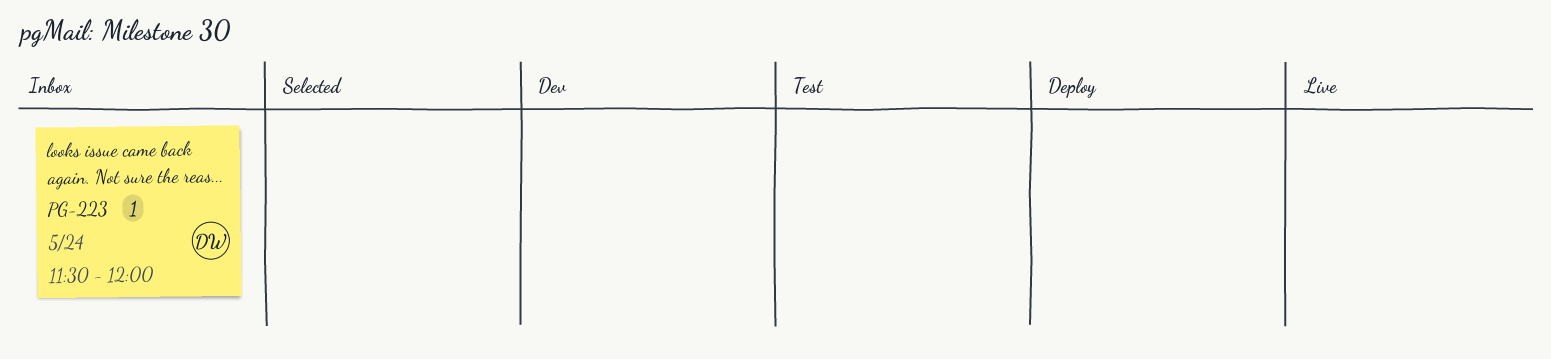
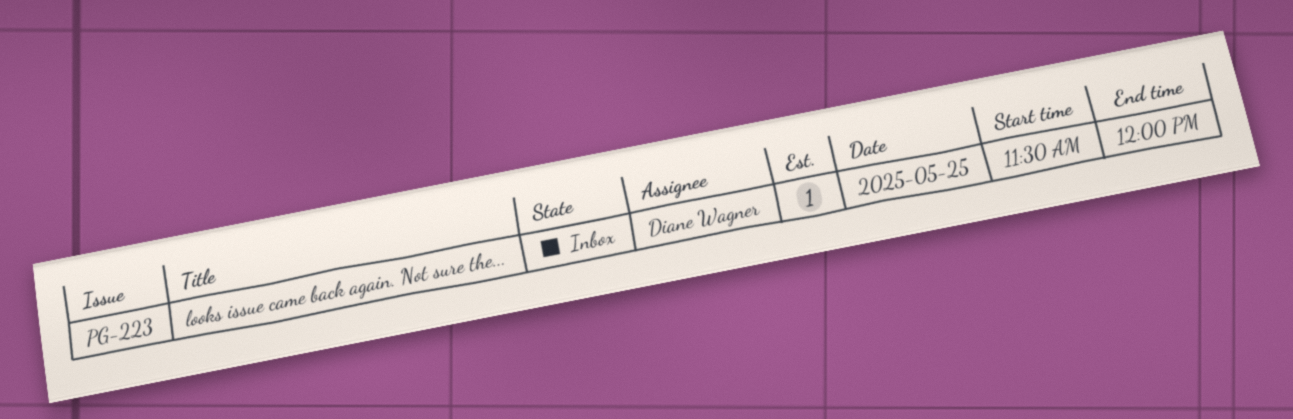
PG-223, day: May 24 -> May 25

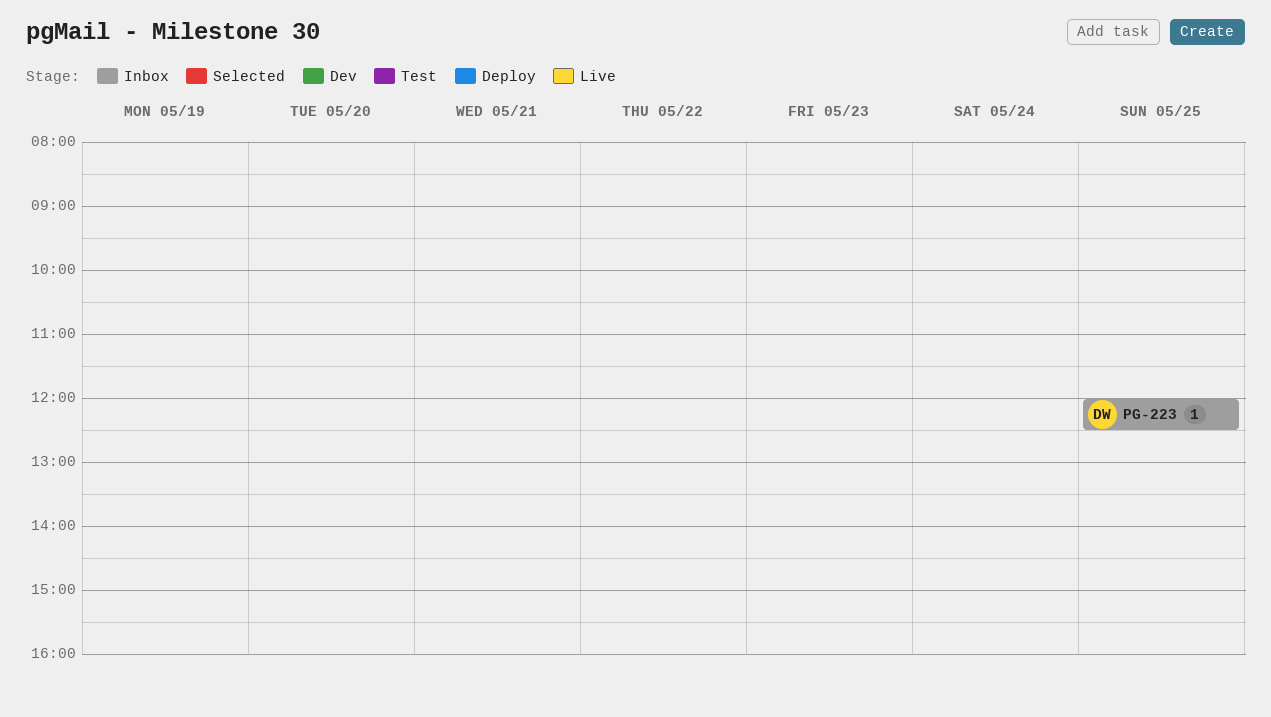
PG-223, begins: 11:30 -> 12:00
PG-223, ends: 12:00 -> 12:30

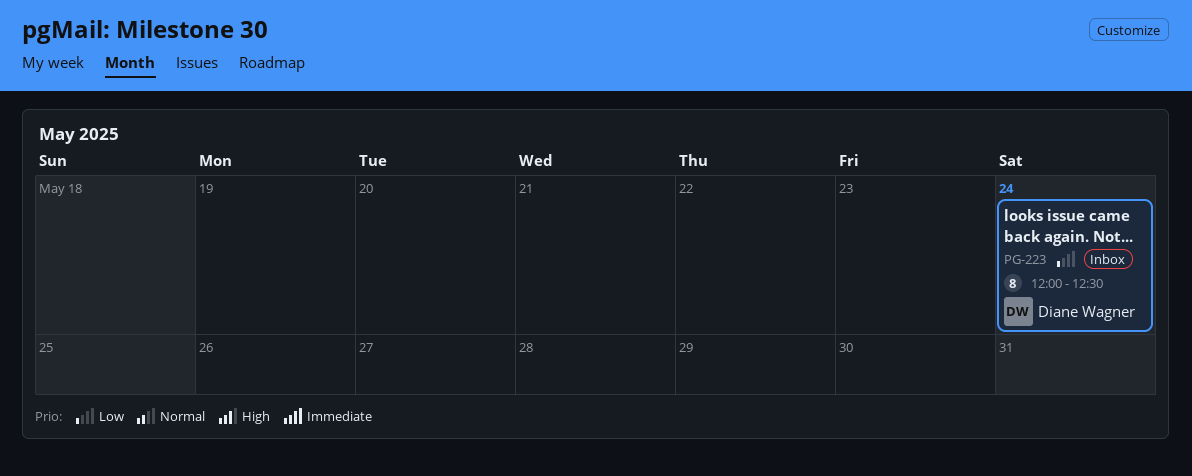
PG-223, estimate: 1 -> 8
PG-223, day: May 25 -> May 24

